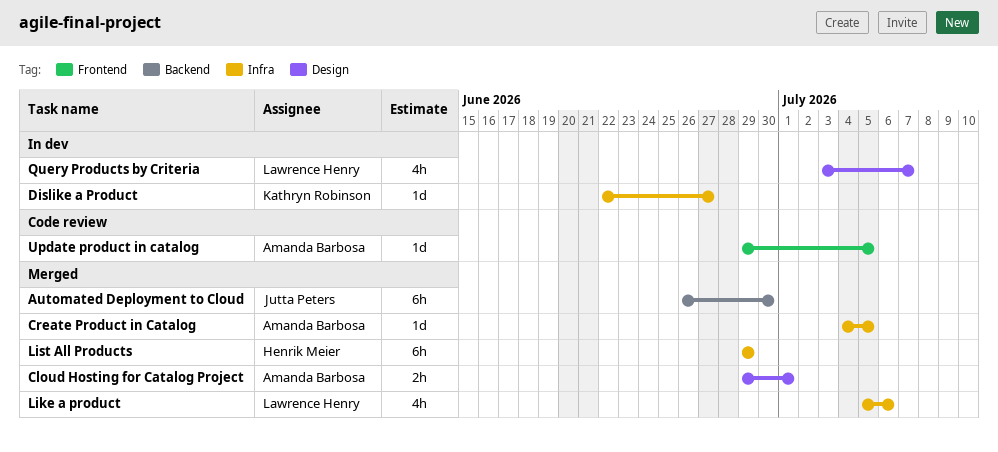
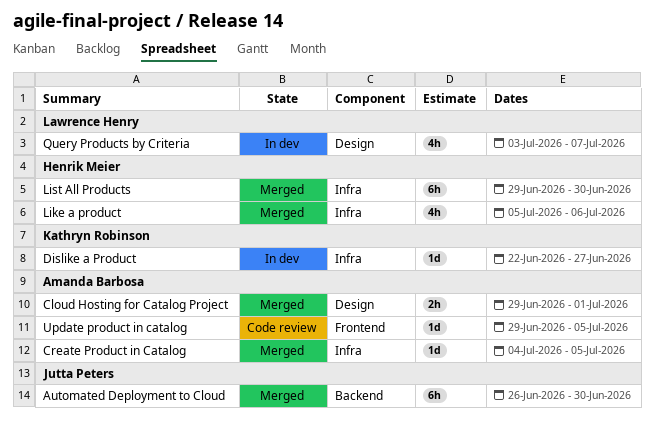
Like a product, owner: Lawrence Henry -> Henrik Meier
List All Products, due: Jun 29 -> Jun 30

